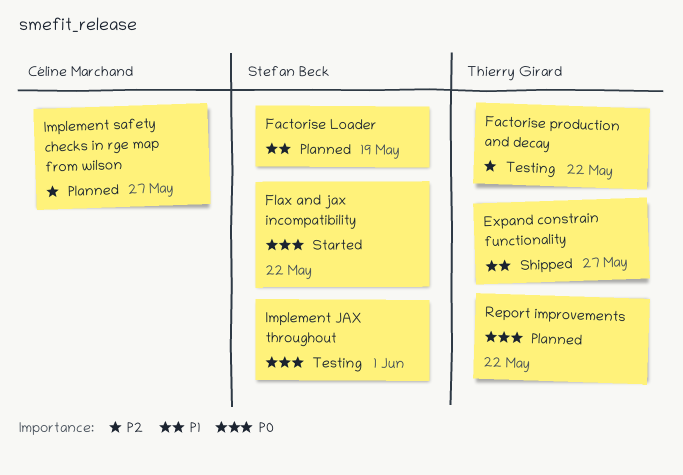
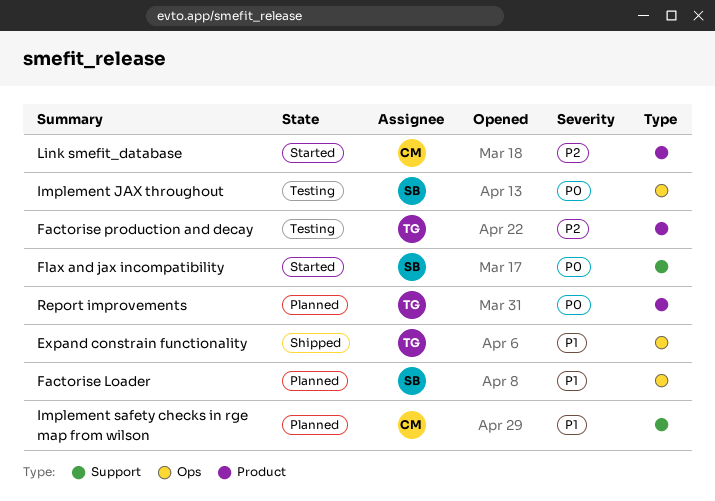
Implement safety checks in rge map from wilson, priority: P2 -> P1
Link smefit_database: none -> present

